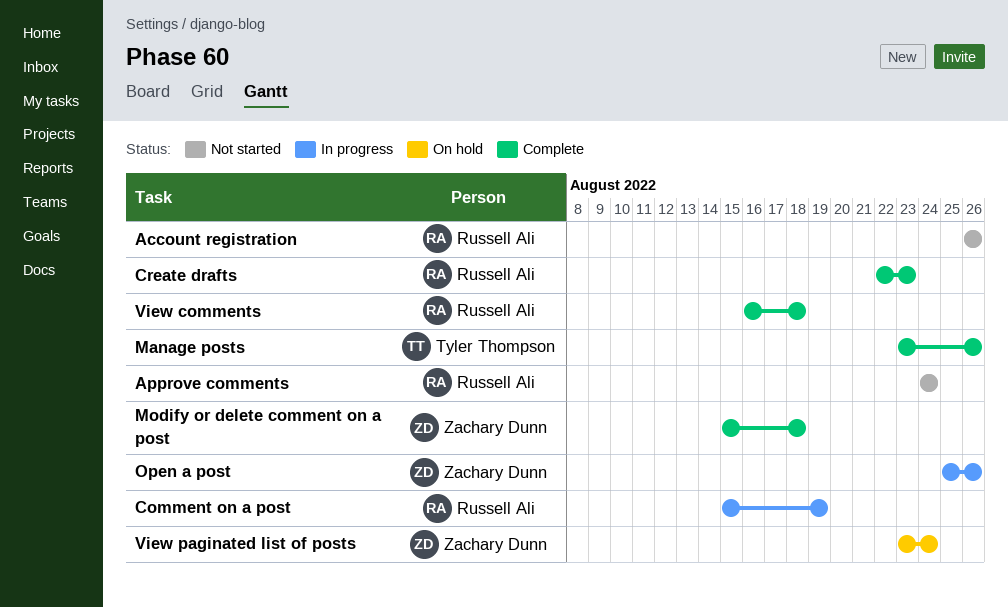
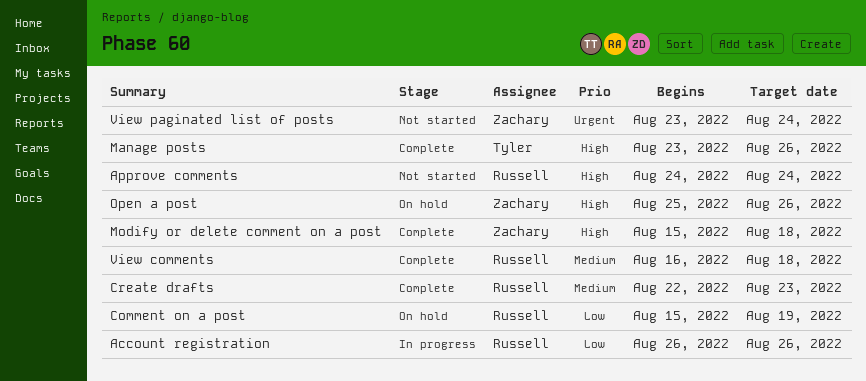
Account registration, status: Not started -> In progress
Comment on a post, status: In progress -> On hold
Open a post, status: In progress -> On hold
View paginated list of posts, status: On hold -> Not started

